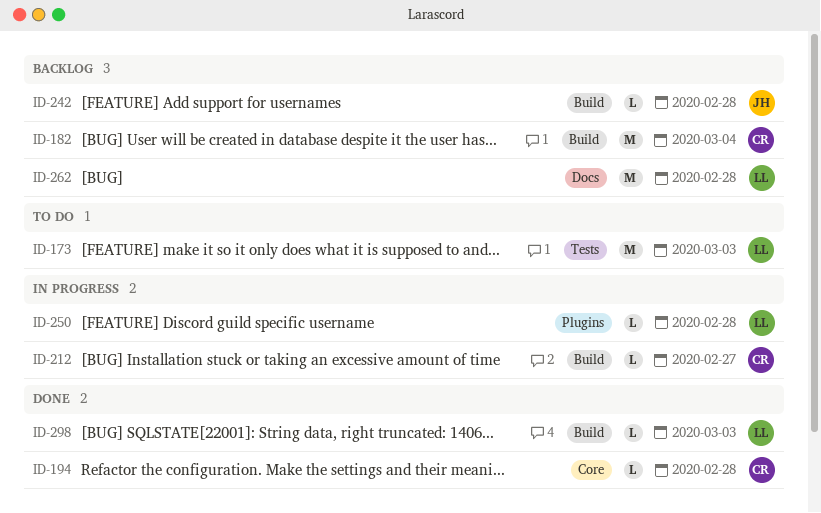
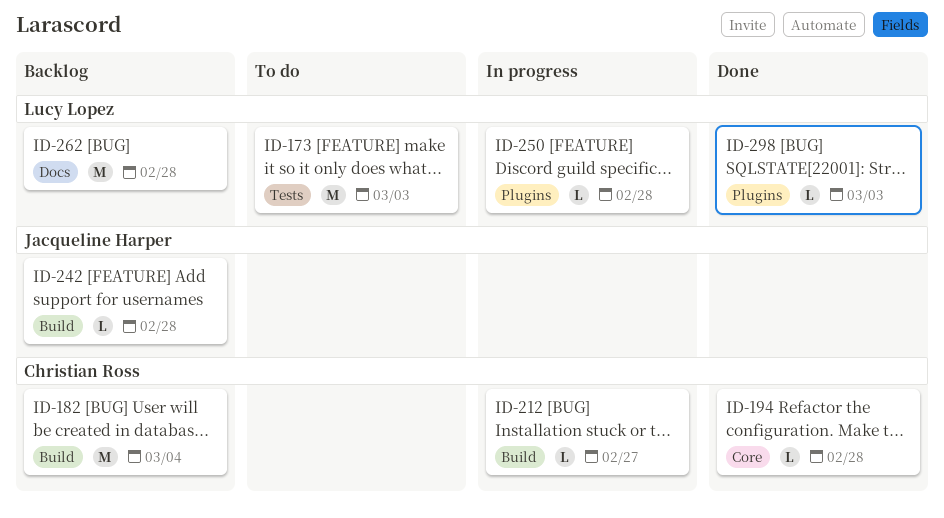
ID-298, label: Build -> Plugins

